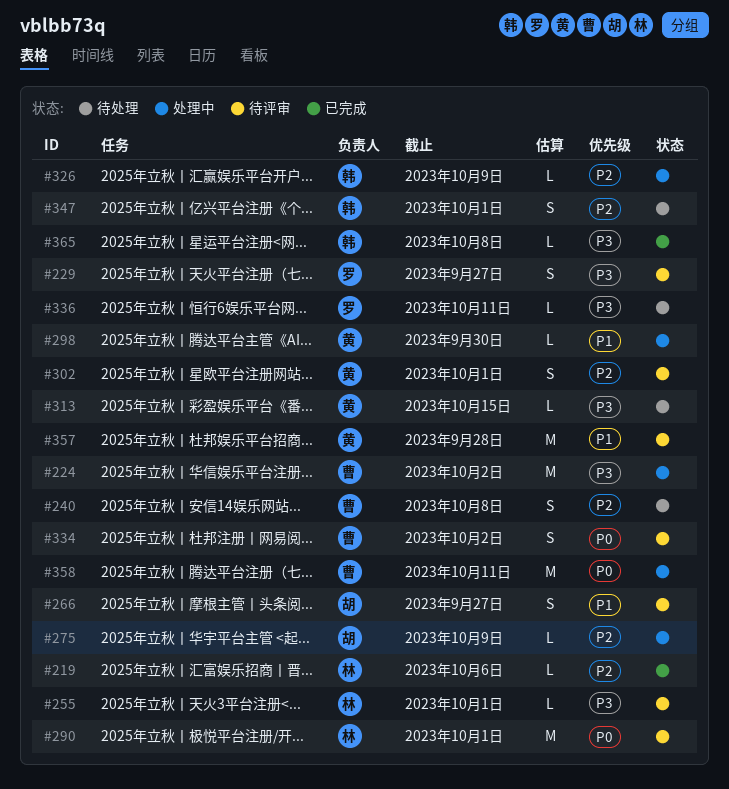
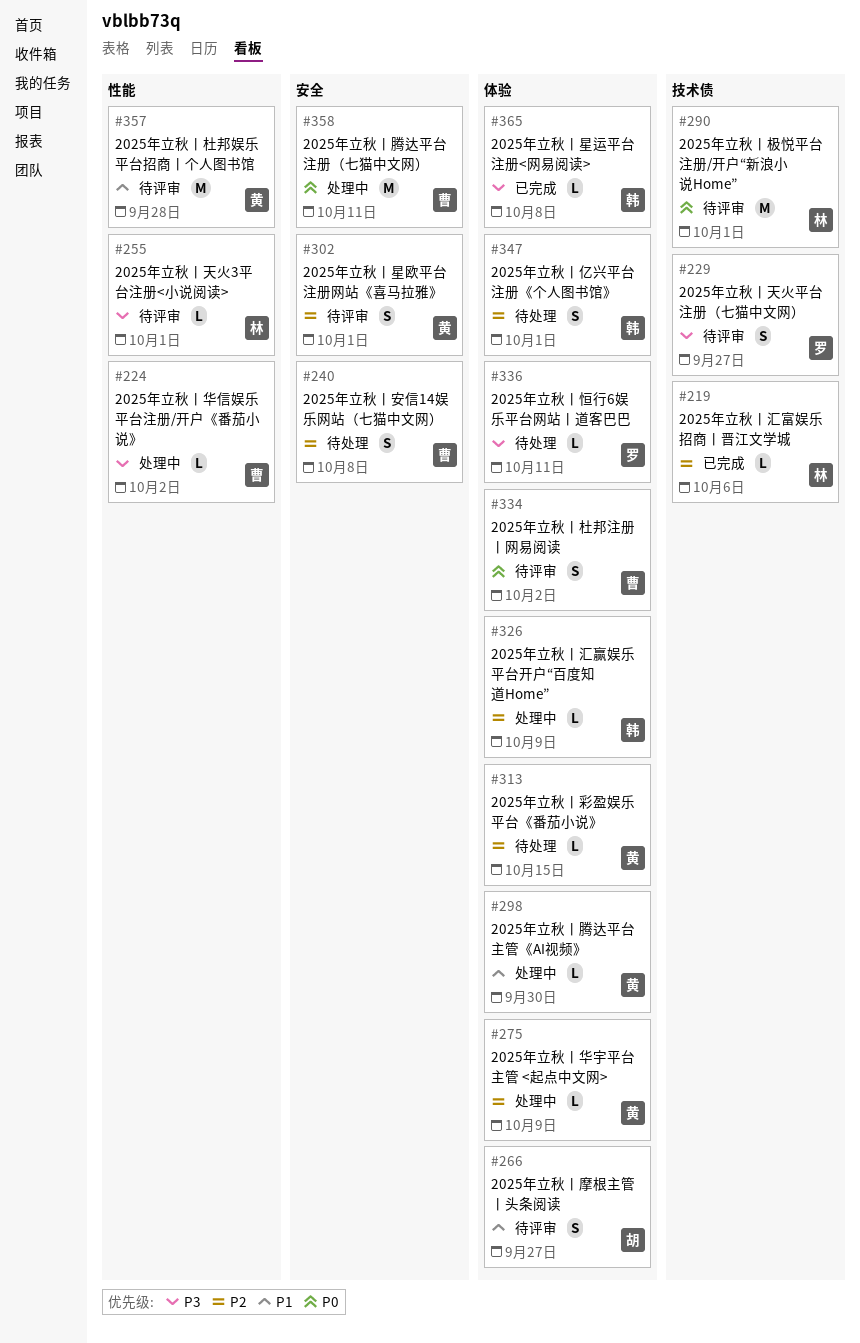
#224, estimate: M -> L
#275, owner: 胡 -> 黄
#313, priority: P3 -> P2

